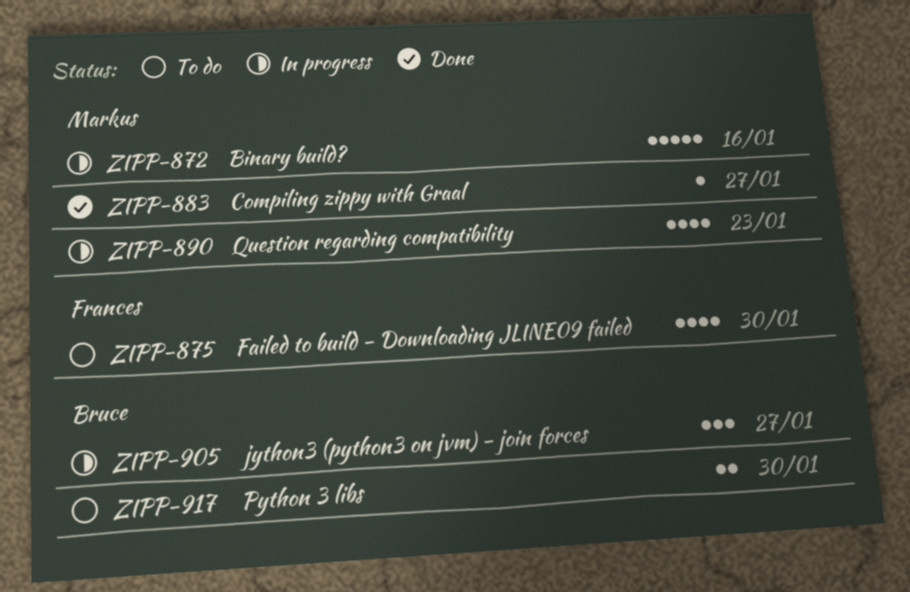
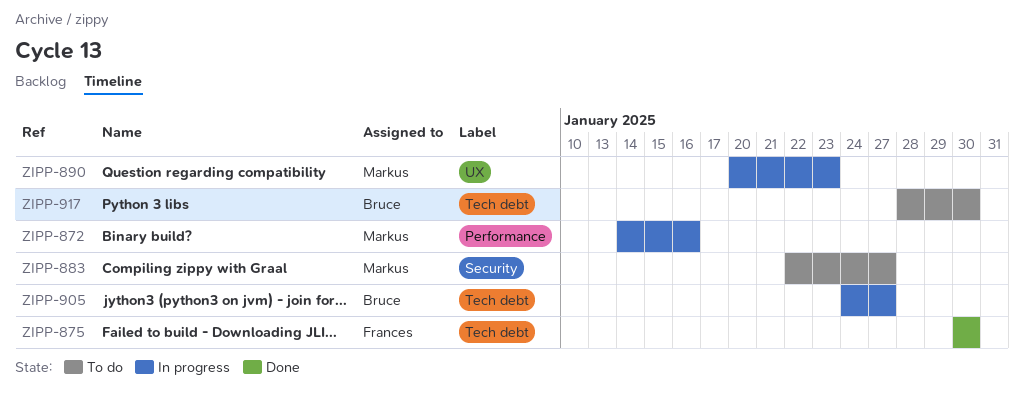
ZIPP-875, status: To do -> Done
ZIPP-883, status: Done -> To do

